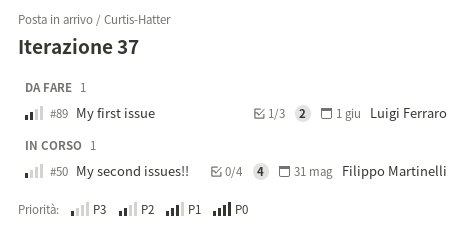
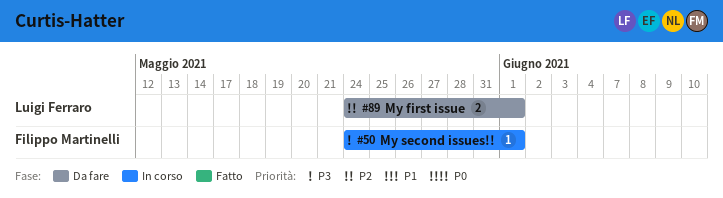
#50, estimate: 4 -> 1
#50, due: May 31 -> Jun 1

